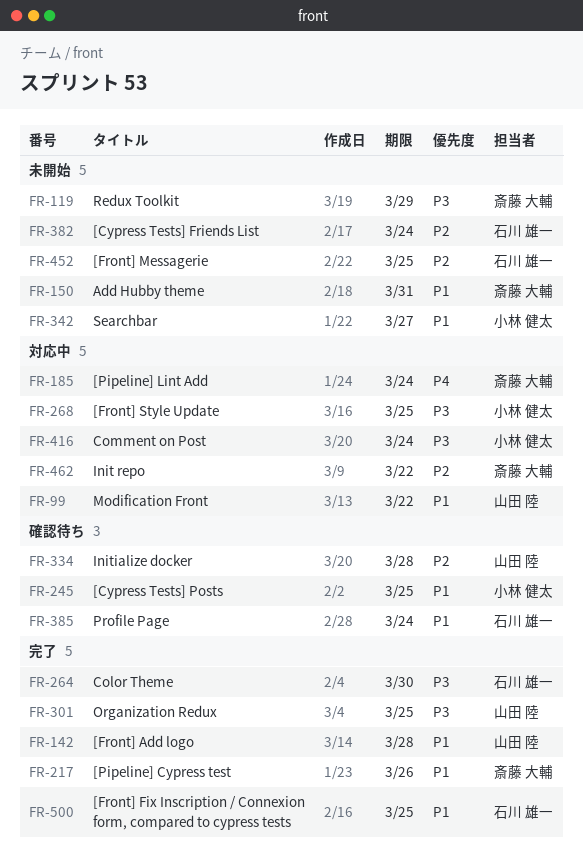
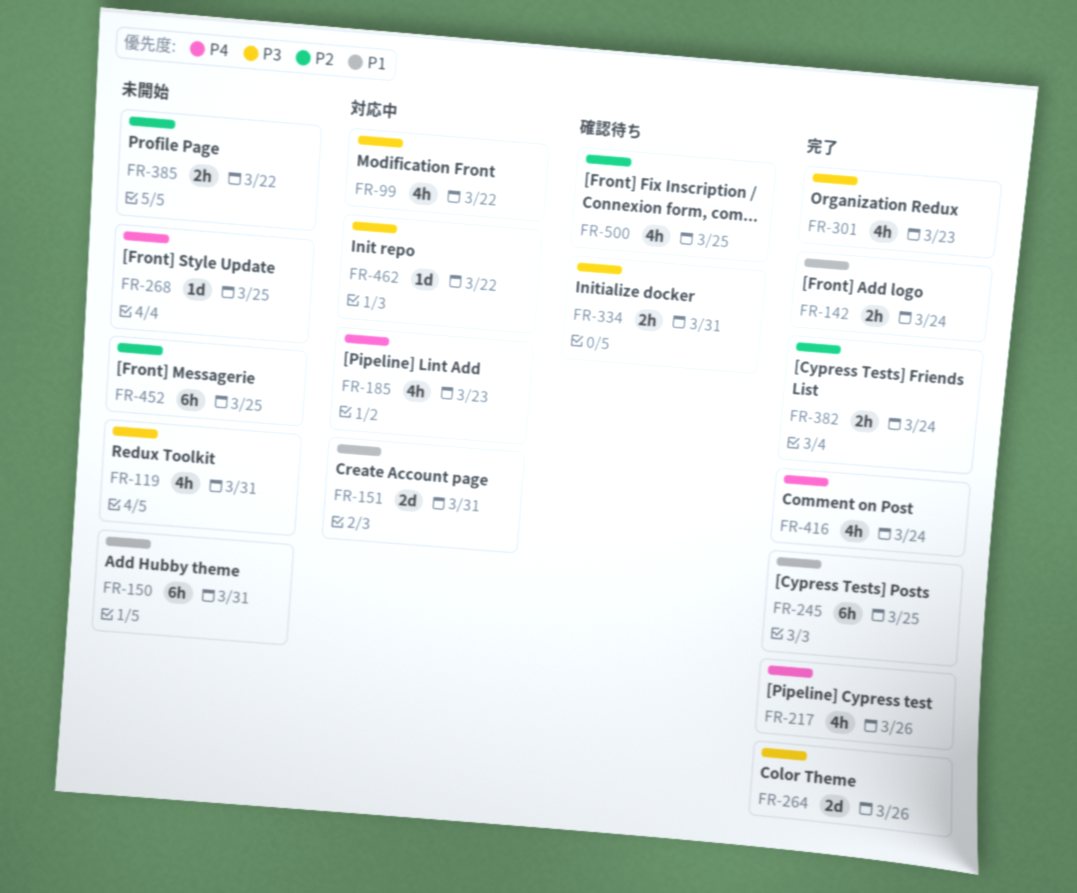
FR-99, priority: P1 -> P3
FR-119, due: Mar 29 -> Mar 31
FR-142, due: Mar 28 -> Mar 24
FR-151: none -> present
FR-185, due: Mar 24 -> Mar 23
FR-217, priority: P1 -> P4
FR-245, status: 確認待ち -> 完了
FR-264, due: Mar 30 -> Mar 26
FR-268, status: 対応中 -> 未開始
FR-268, priority: P3 -> P4
FR-301, due: Mar 25 -> Mar 23
FR-334, priority: P2 -> P3
FR-334, due: Mar 28 -> Mar 31
FR-342: present -> none
FR-382, status: 未開始 -> 完了
FR-385, status: 確認待ち -> 未開始
FR-385, priority: P1 -> P2
FR-385, due: Mar 24 -> Mar 22
FR-416, status: 対応中 -> 完了
FR-416, priority: P3 -> P4
FR-462, priority: P2 -> P3
FR-500, status: 完了 -> 確認待ち
FR-500, priority: P1 -> P2

